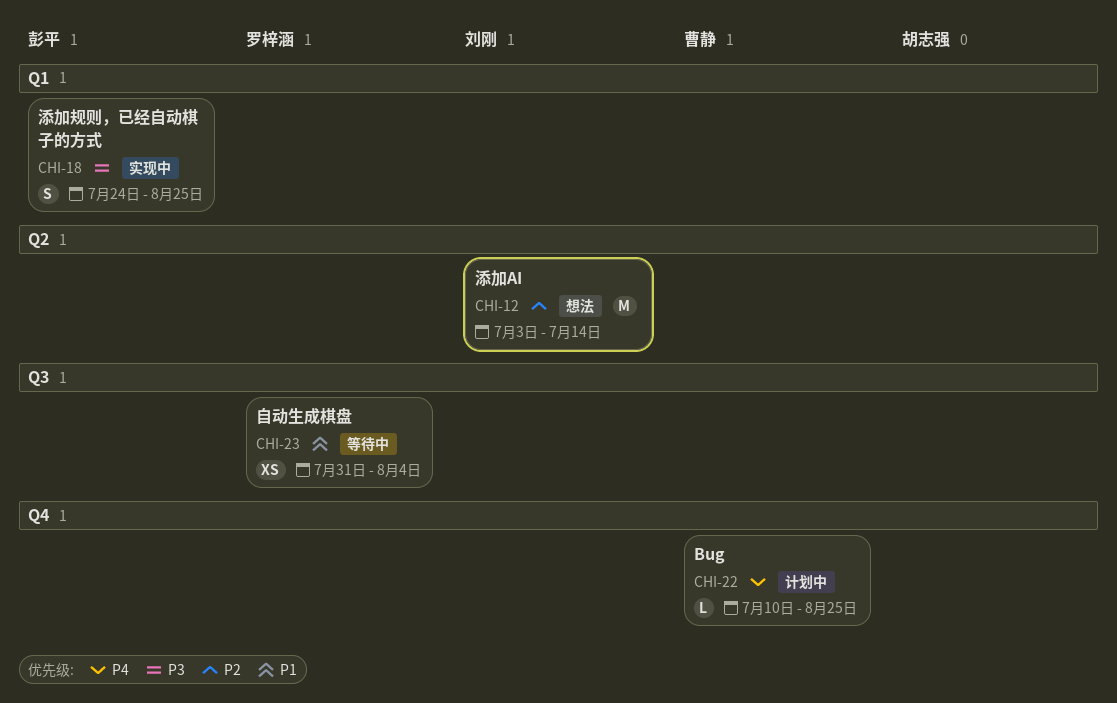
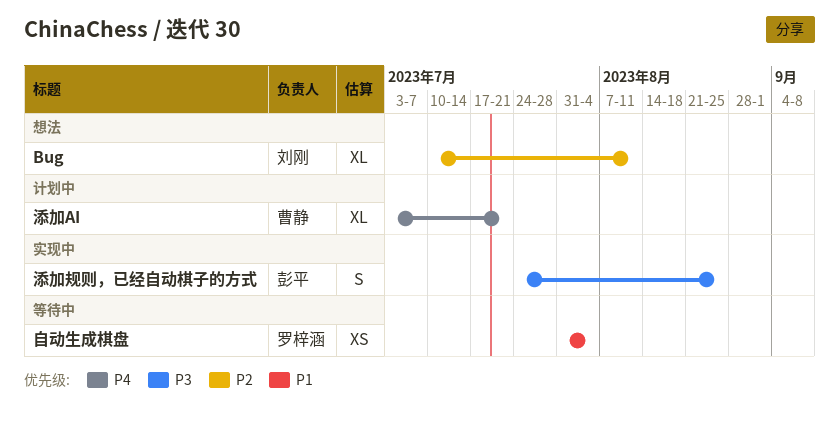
Bug, status: 计划中 -> 想法
Bug, owner: 曹静 -> 刘刚
Bug, priority: P4 -> P2
Bug, estimate: L -> XL
Bug, due: Aug 25 -> Aug 11
添加AI, status: 想法 -> 计划中
添加AI, owner: 刘刚 -> 曹静
添加AI, priority: P2 -> P4
添加AI, estimate: M -> XL
添加AI, due: Jul 14 -> Jul 21

